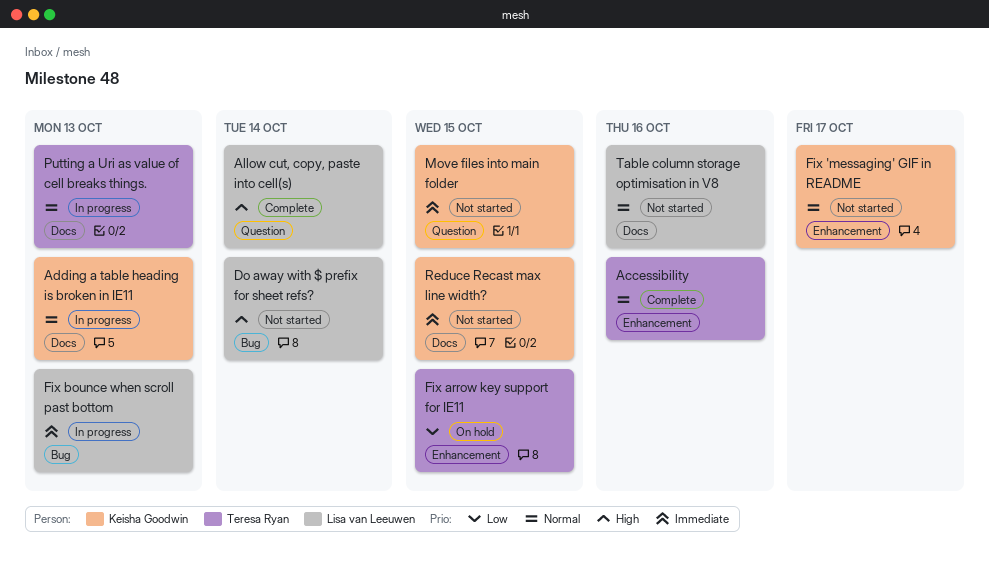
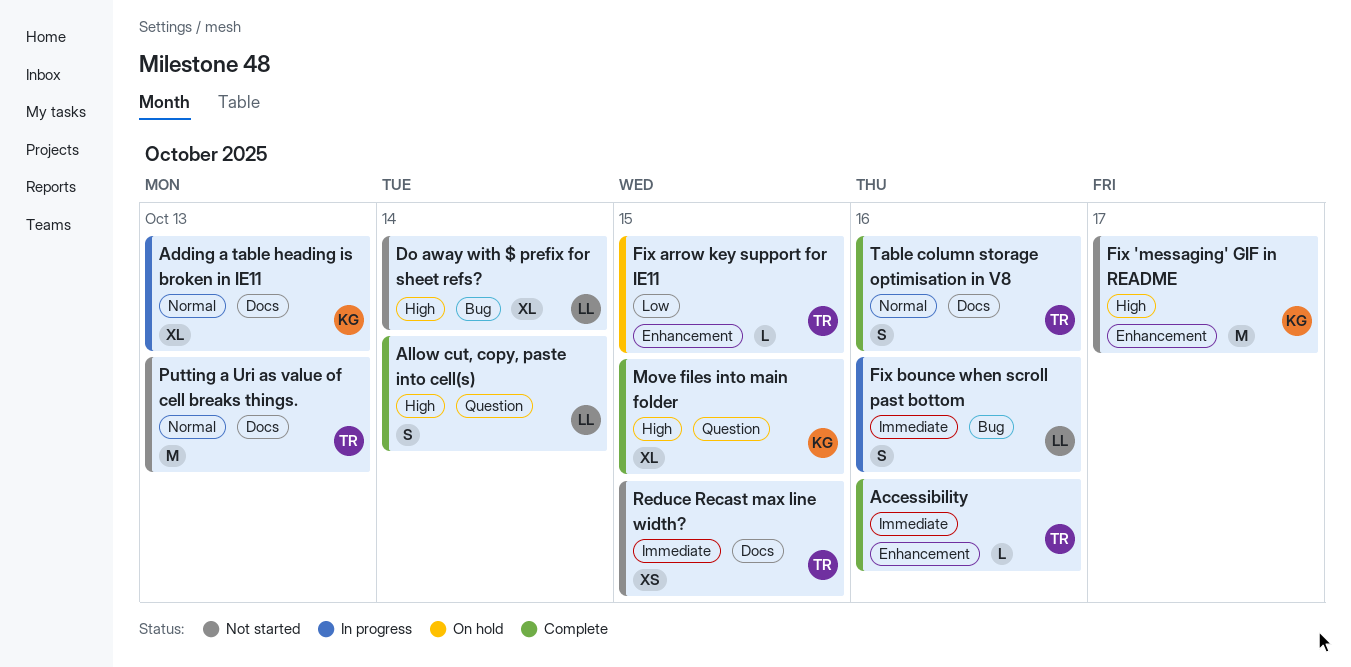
Accessibility, priority: Normal -> Immediate
Fix 'messaging' GIF in README, priority: Normal -> High
Fix bounce when scroll past bottom, due: Oct 13 -> Oct 16
Move files into main folder, status: Not started -> Complete
Move files into main folder, priority: Immediate -> High
Putting a Uri as value of cell breaks things., status: In progress -> Not started
Reduce Recast max line width?, owner: Keisha Goodwin -> Teresa Ryan
Table column storage optimisation in V8, status: Not started -> Complete
Table column storage optimisation in V8, owner: Lisa van Leeuwen -> Teresa Ryan

